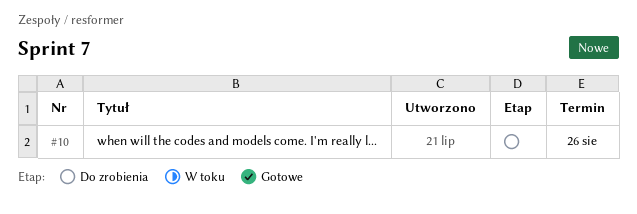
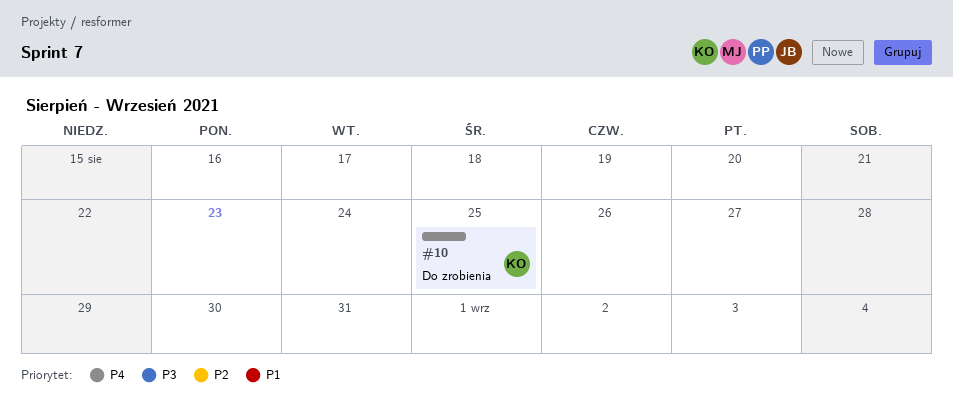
#10, due: Aug 26 -> Aug 25

